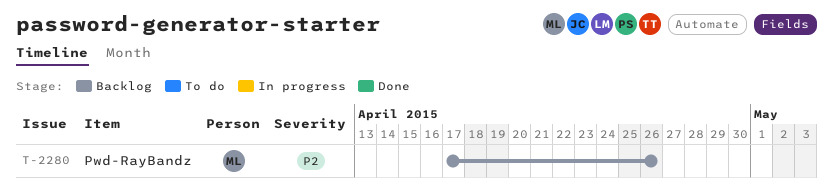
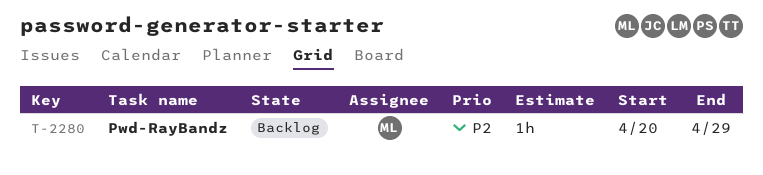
T-2280, start: Apr 17 -> Apr 20
T-2280, due: Apr 26 -> Apr 29

